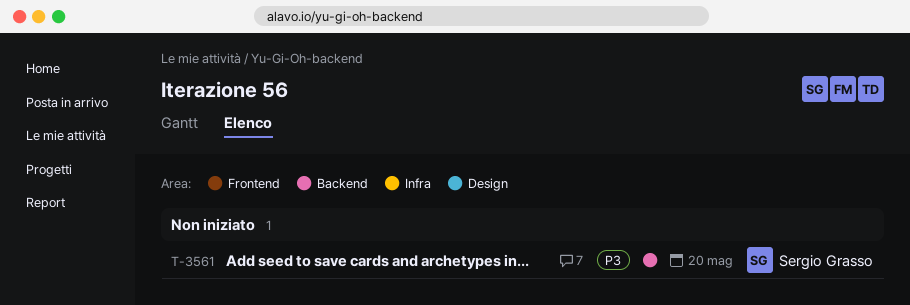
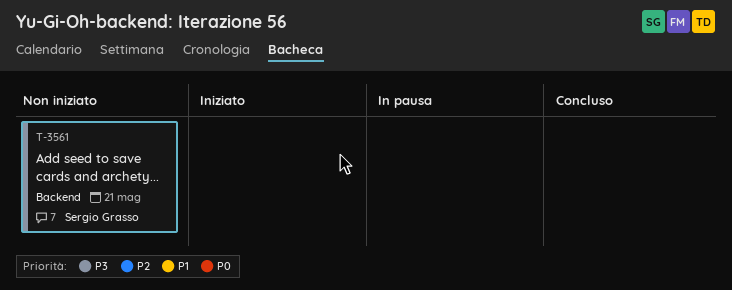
T-3561, due: May 20 -> May 21

